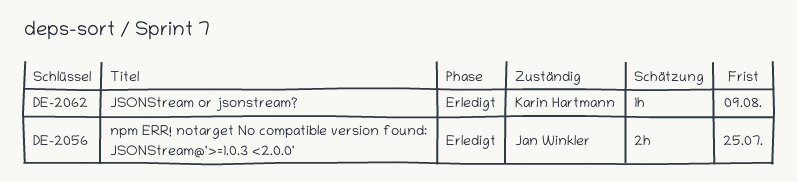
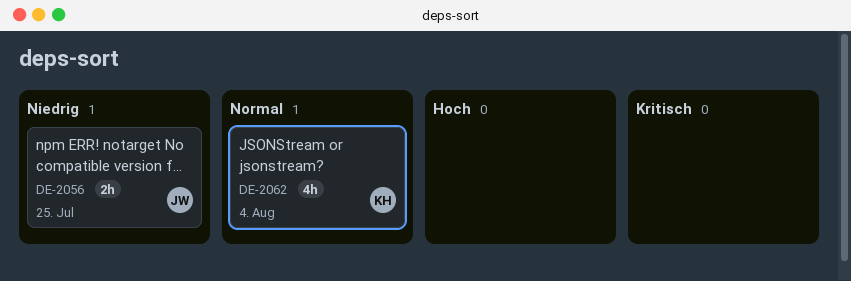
DE-2062, estimate: 1h -> 4h
DE-2062, due: Aug 9 -> Aug 4

